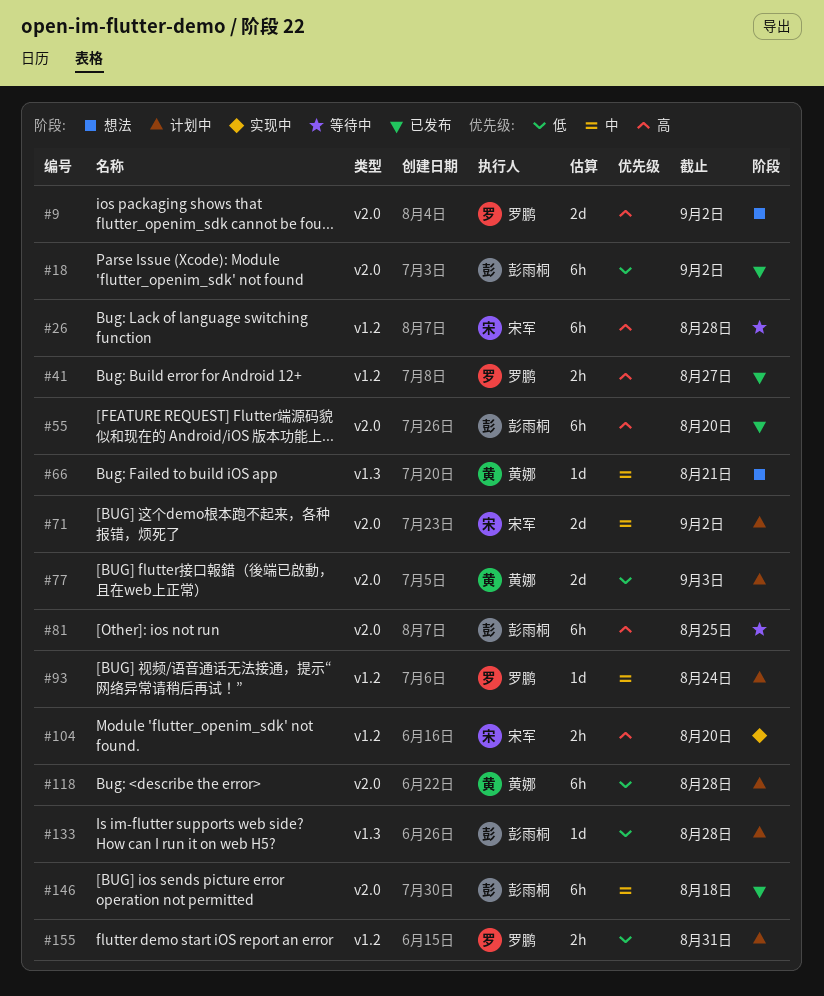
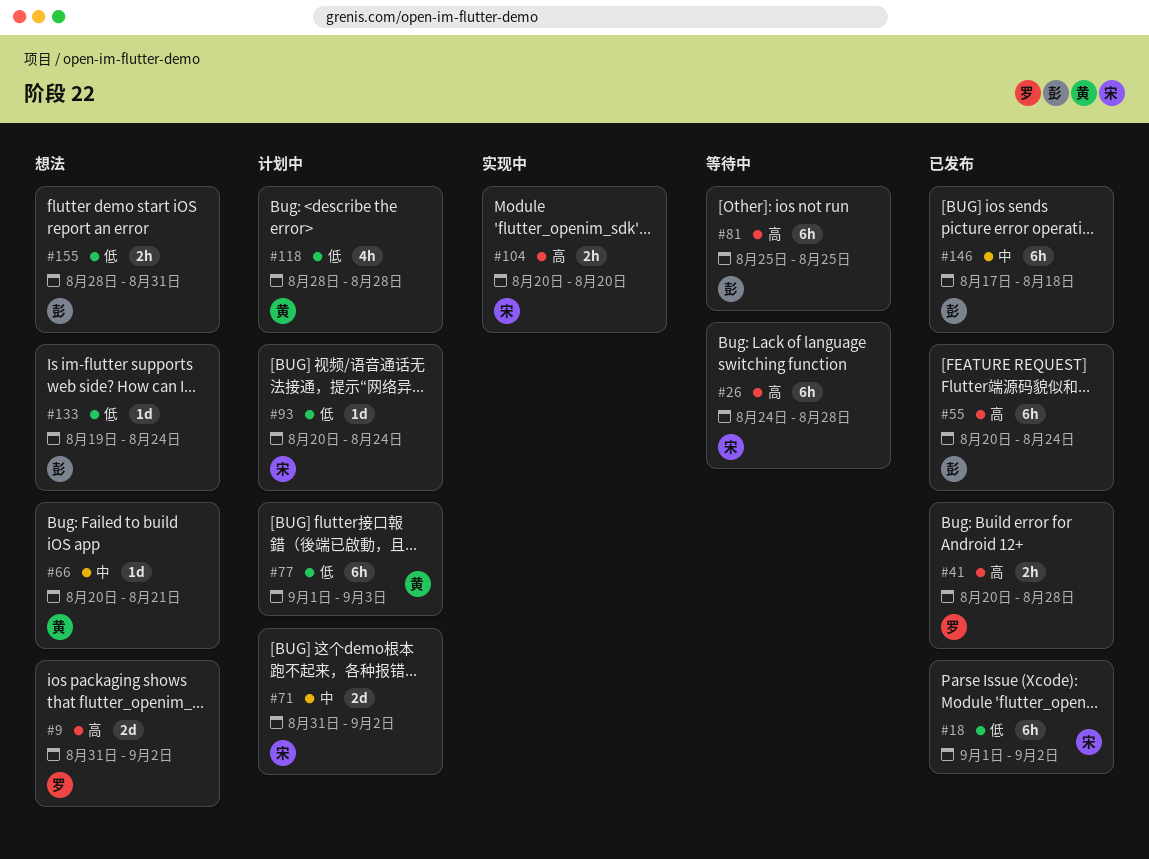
#18, owner: 彭雨桐 -> 宋军
#41, due: Aug 27 -> Aug 28
#55, due: Aug 20 -> Aug 24
#77, estimate: 2d -> 6h
#93, owner: 罗鹏 -> 宋军
#93, priority: 中 -> 低
#118, estimate: 6h -> 4h
#133, status: 计划中 -> 想法
#133, due: Aug 28 -> Aug 24
#155, status: 计划中 -> 想法
#155, owner: 罗鹏 -> 彭雨桐

